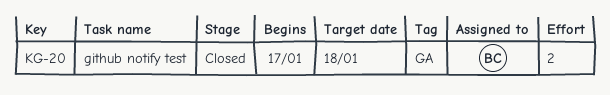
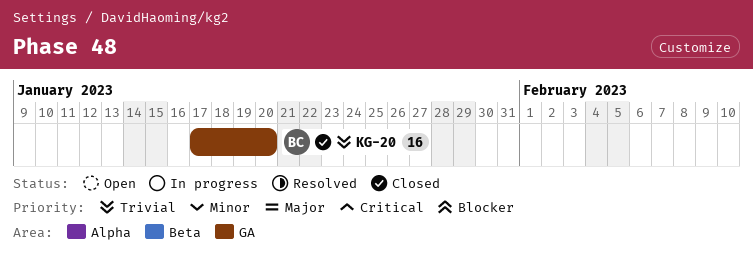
KG-20, estimate: 2 -> 16
KG-20, due: Jan 18 -> Jan 20

